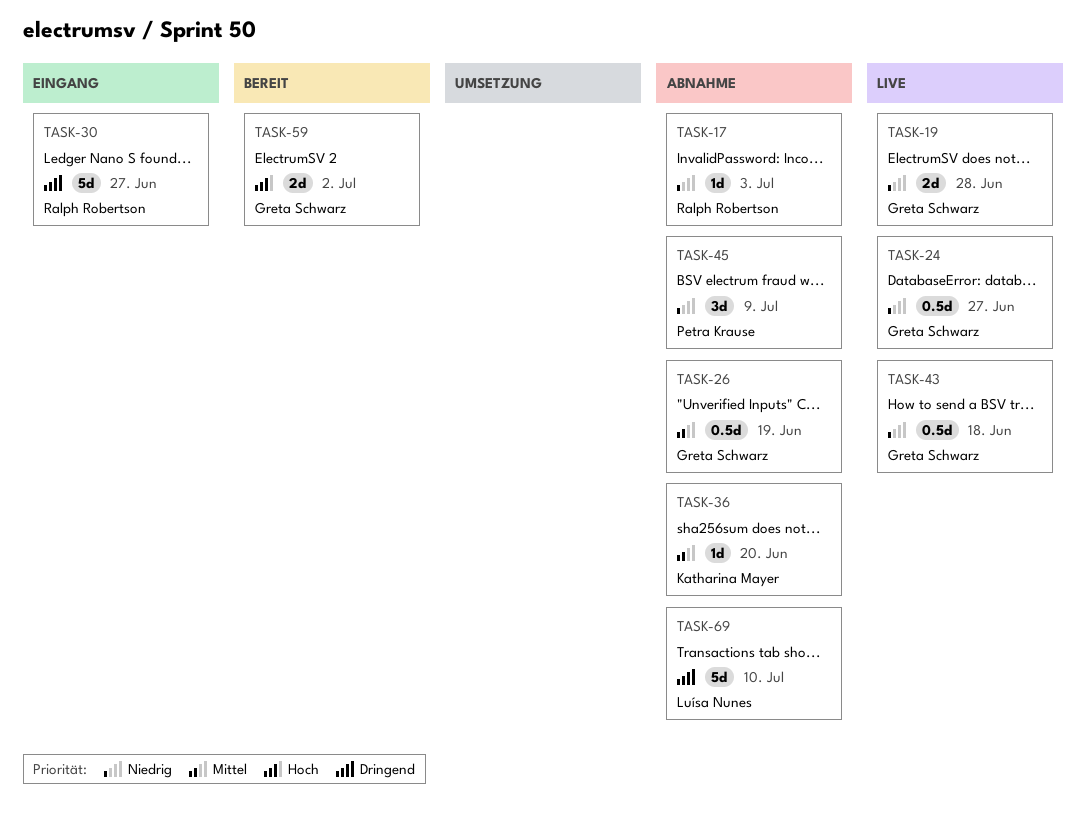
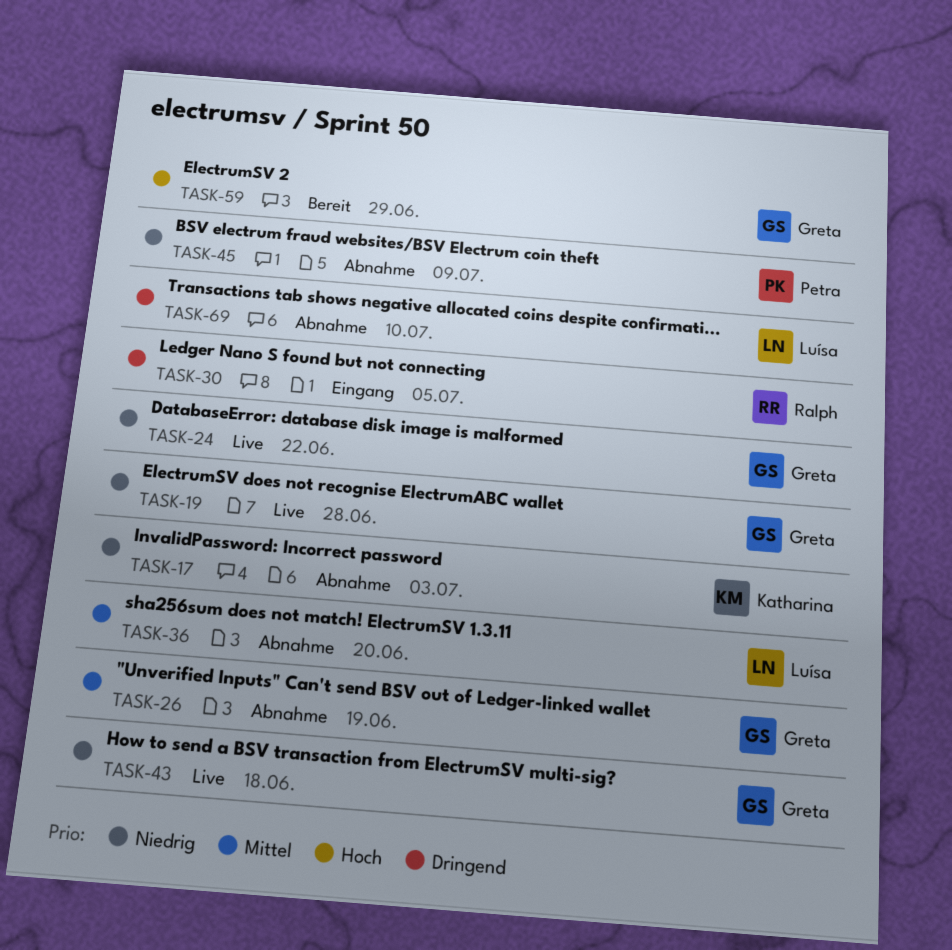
TASK-17, owner: Ralph Robertson -> Katharina Mayer
TASK-24, due: Jun 27 -> Jun 22
TASK-30, due: Jun 27 -> Jul 5
TASK-36, owner: Katharina Mayer -> Luísa Nunes
TASK-59, due: Jul 2 -> Jun 29

